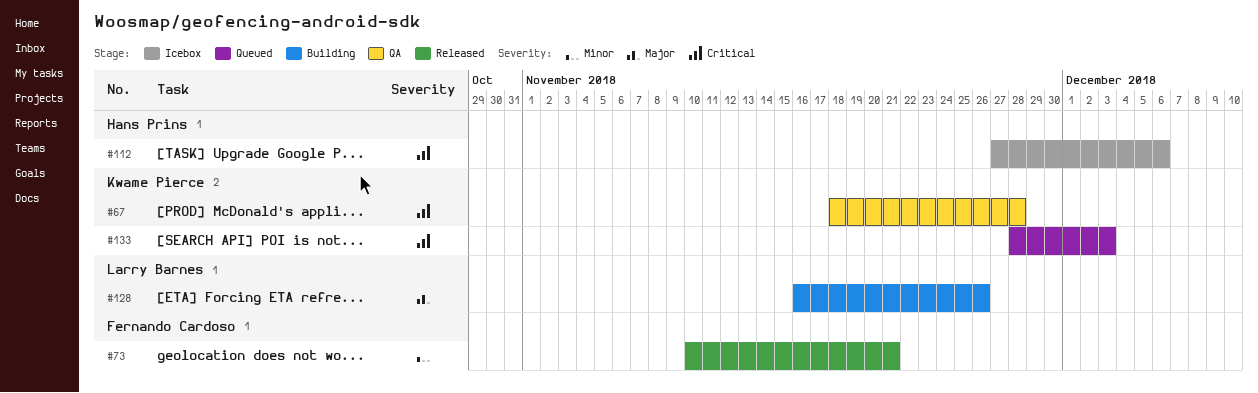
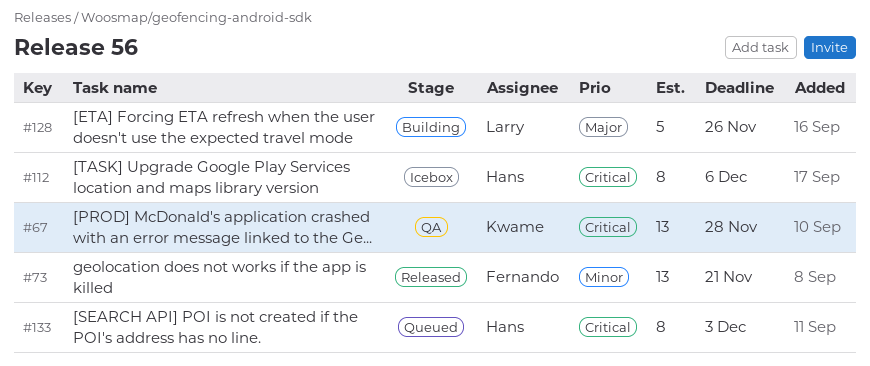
#133, owner: Kwame Pierce -> Hans Prins

